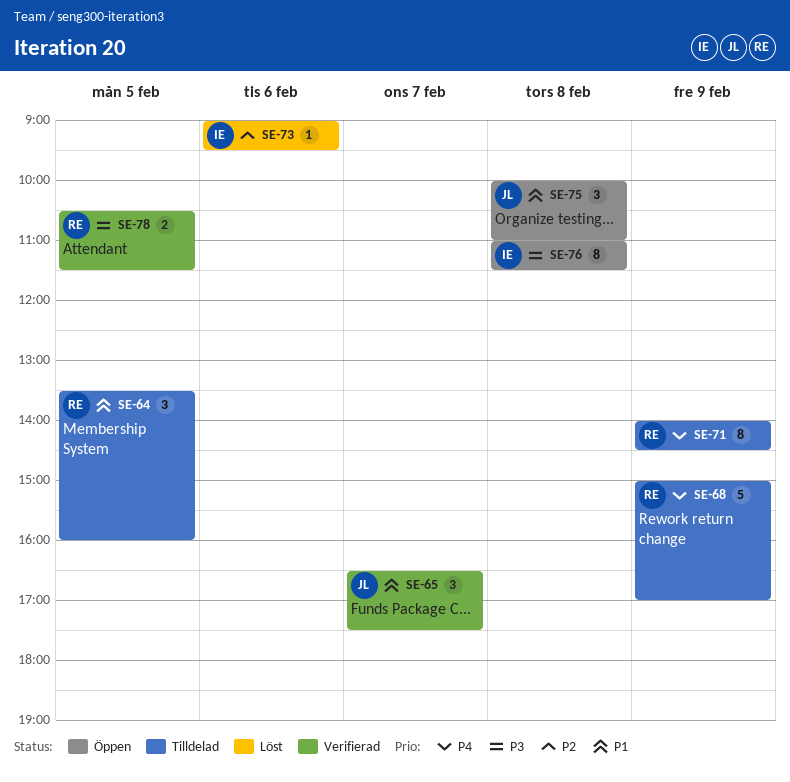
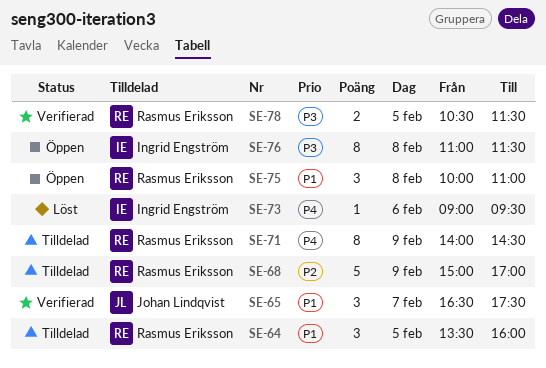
SE-68, priority: P4 -> P2
SE-73, priority: P2 -> P4
SE-75, owner: Johan Lindqvist -> Rasmus Eriksson

